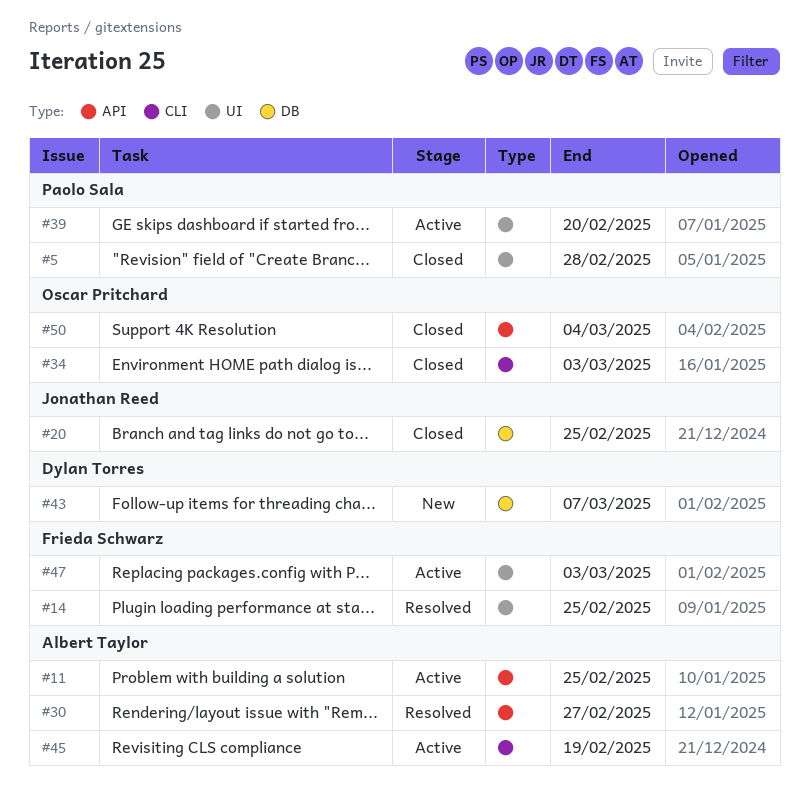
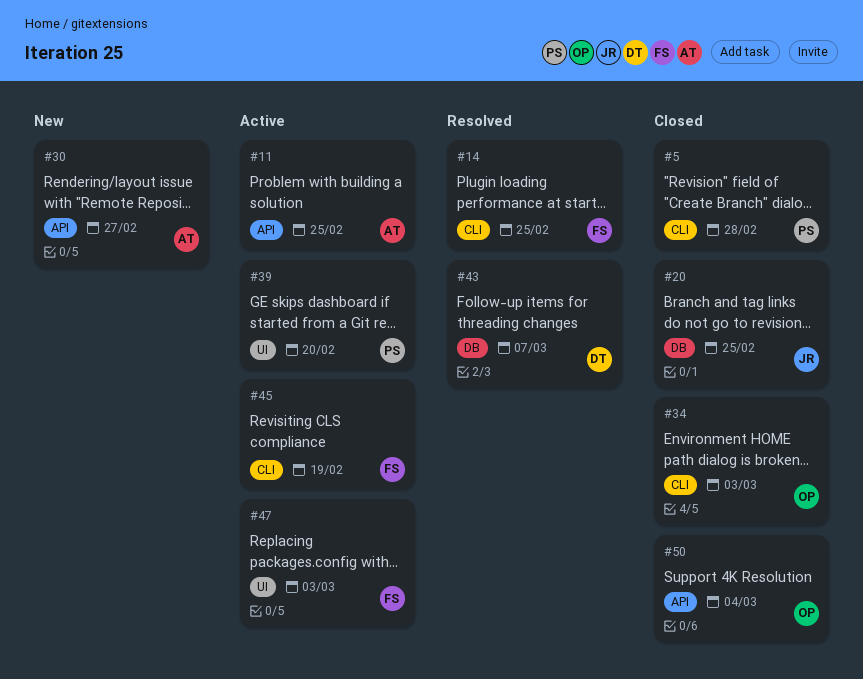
#5, label: UI -> CLI
#14, label: UI -> CLI
#30, status: Resolved -> New
#43, status: New -> Resolved
#45, owner: Albert Taylor -> Frieda Schwarz

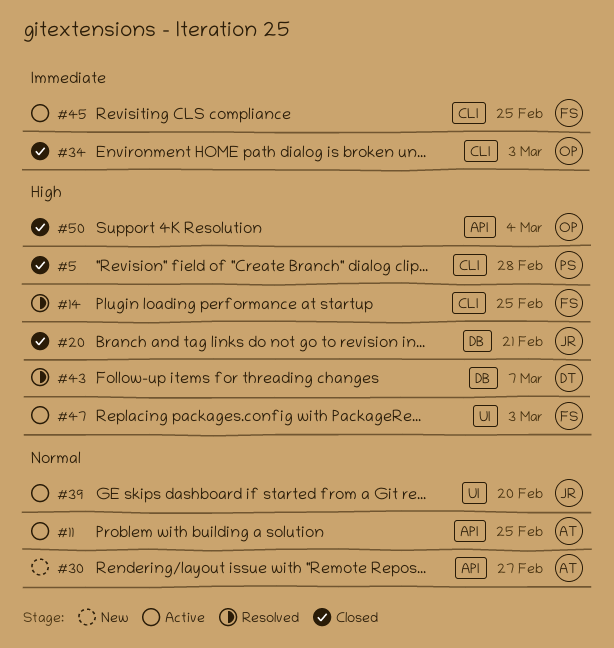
#20, due: Feb 25 -> Feb 21
#39, owner: PS -> JR
#45, due: Feb 19 -> Feb 25

